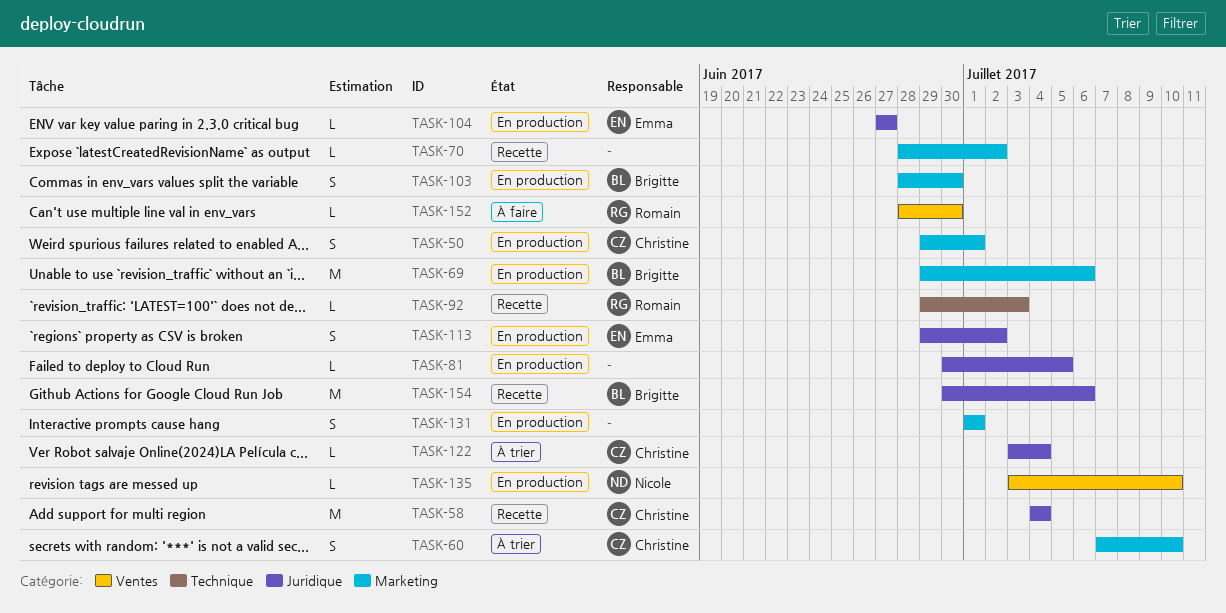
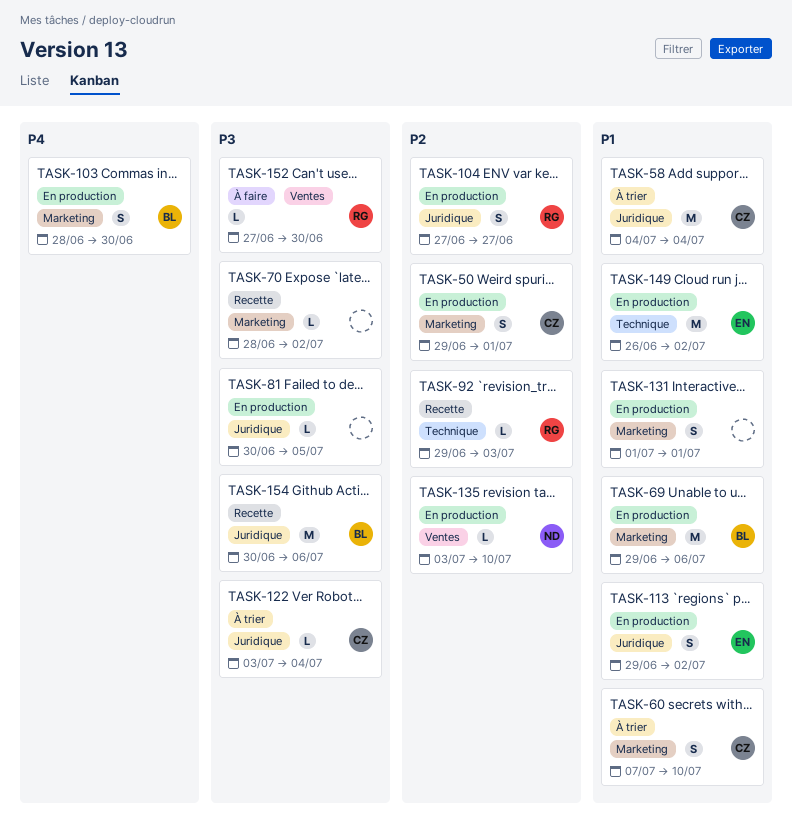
TASK-58, status: Recette -> À trier
TASK-104, owner: Emma -> Romain
TASK-104, estimate: L -> S
TASK-149: none -> present
TASK-152, start: Jun 28 -> Jun 27

